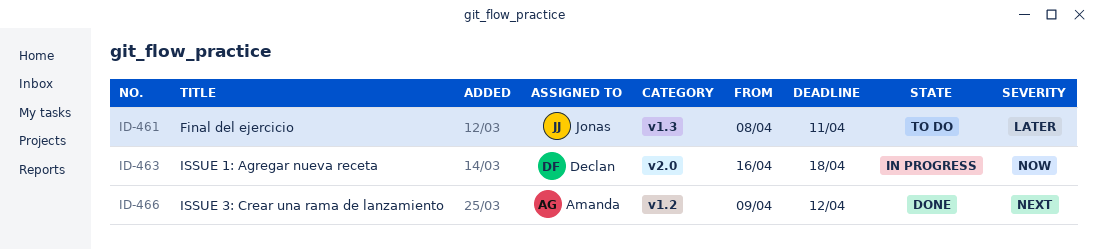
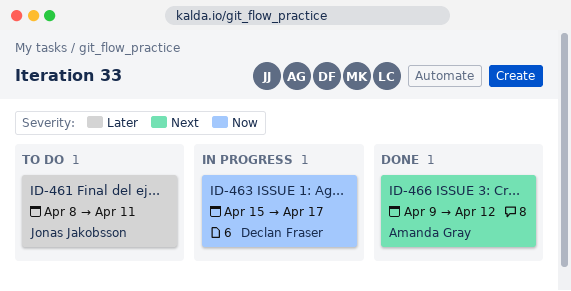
ID-463, start: Apr 16 -> Apr 15
ID-463, due: Apr 18 -> Apr 17

